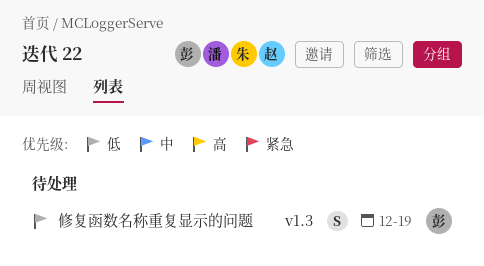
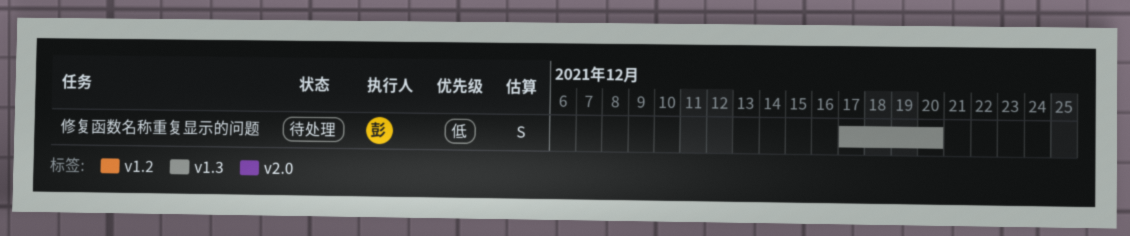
修复函数名称重复显示的问题, due: Dec 19 -> Dec 20

